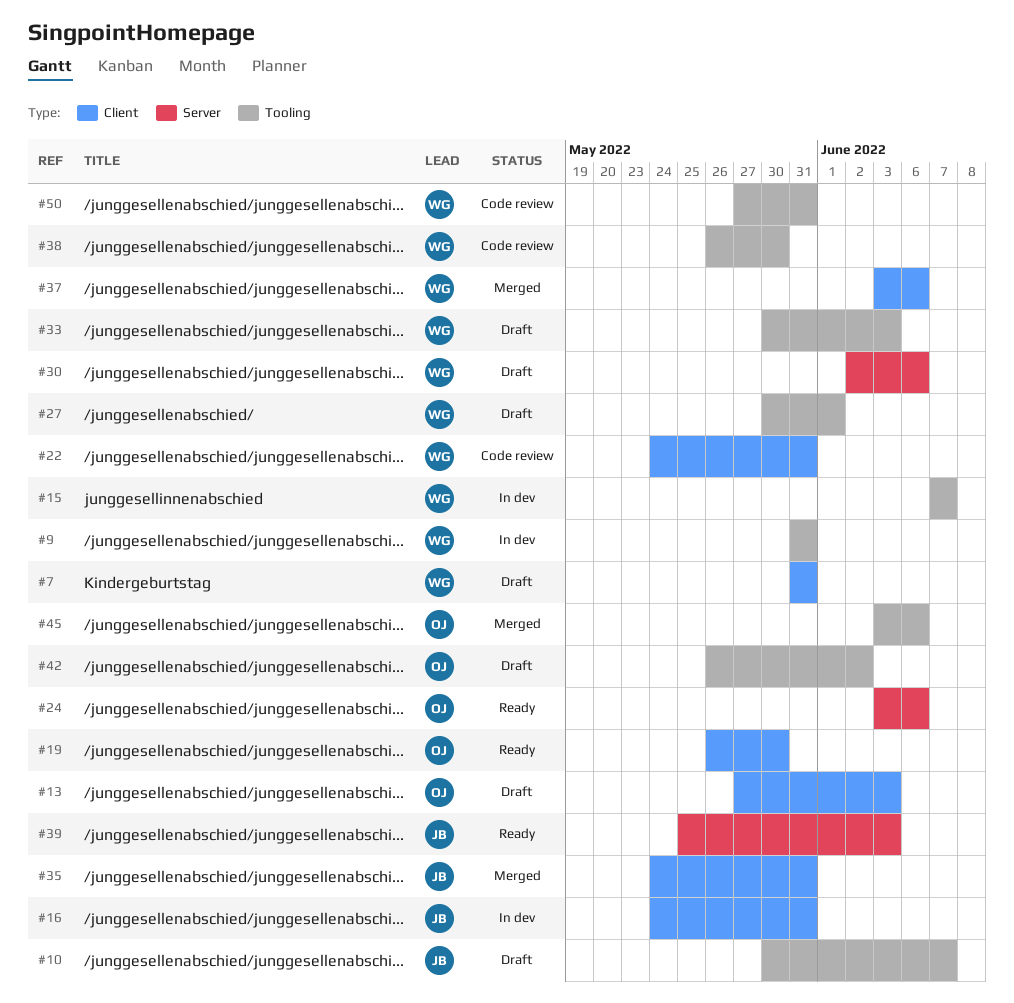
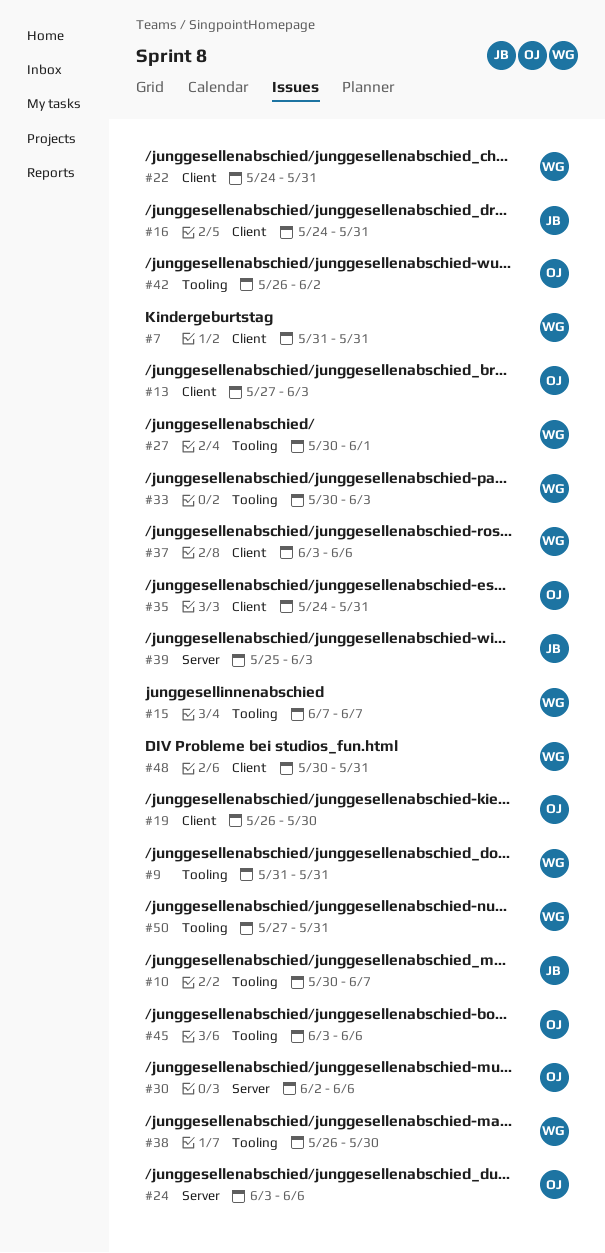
#30, owner: WG -> OJ
#35, owner: JB -> OJ
#48: none -> present

